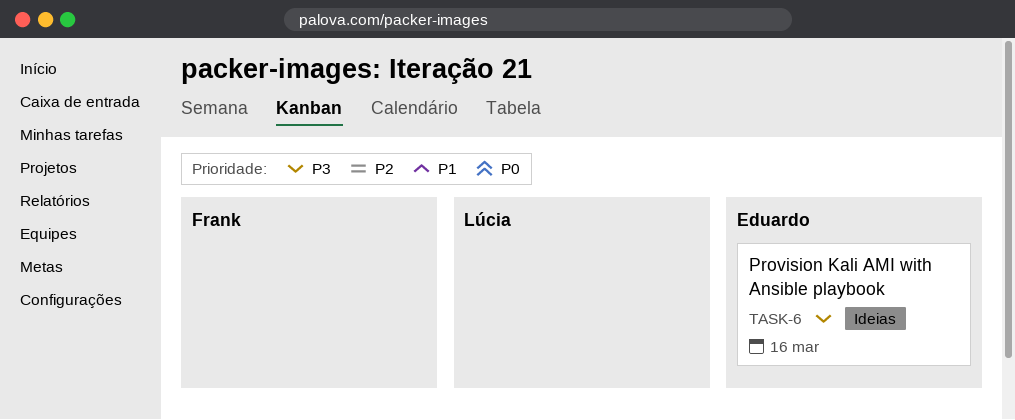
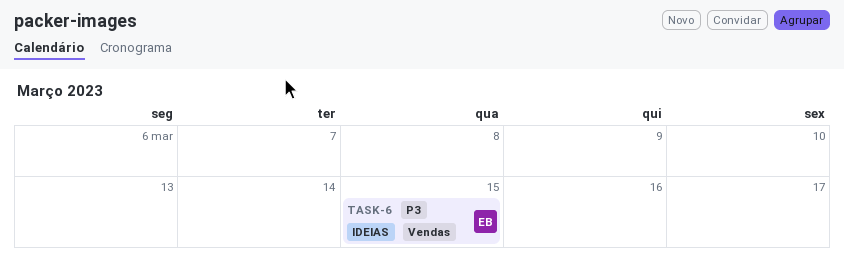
TASK-6, due: Mar 16 -> Mar 15

